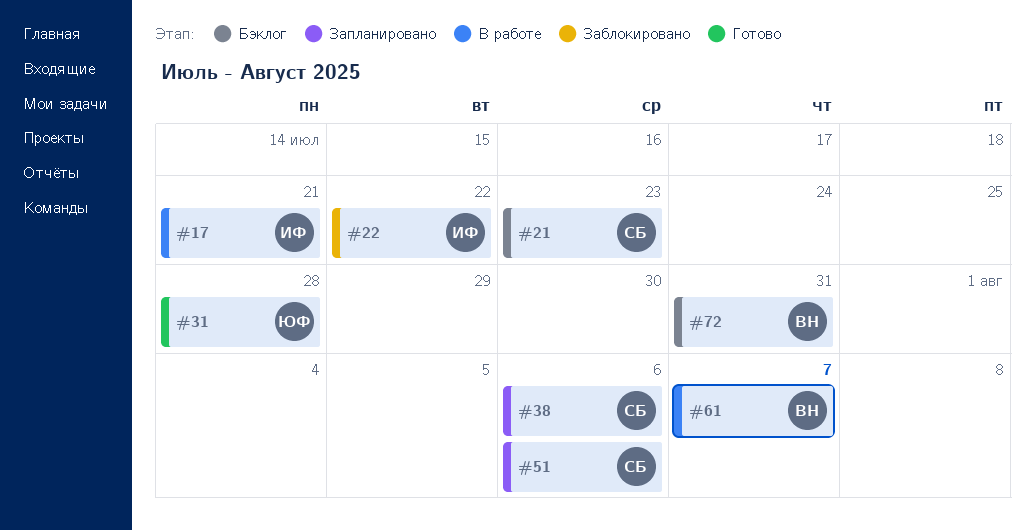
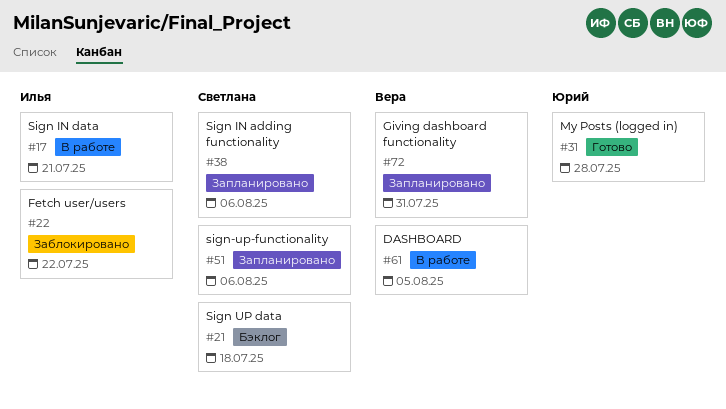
#21, due: Jul 23 -> Jul 18
#61, due: Aug 7 -> Aug 5
#72, status: Бэклог -> Запланировано

